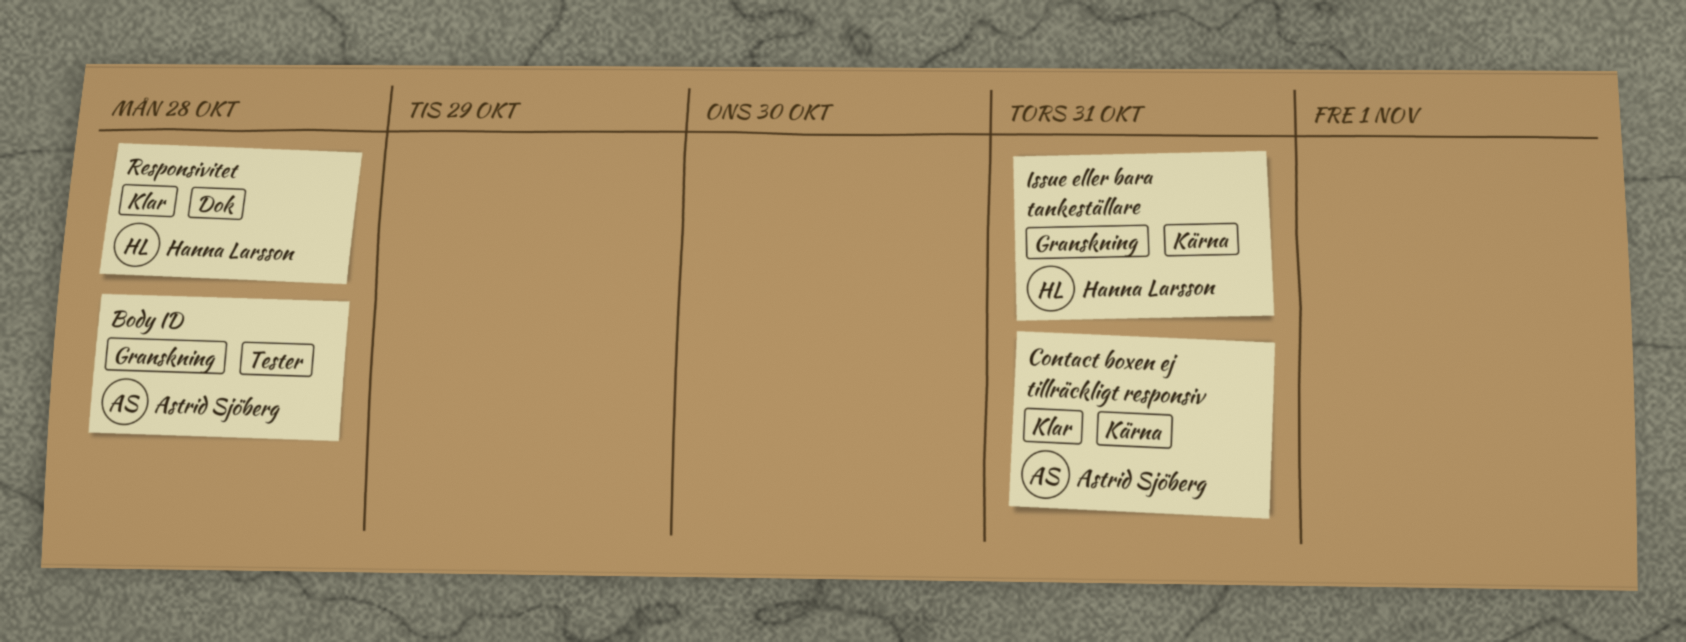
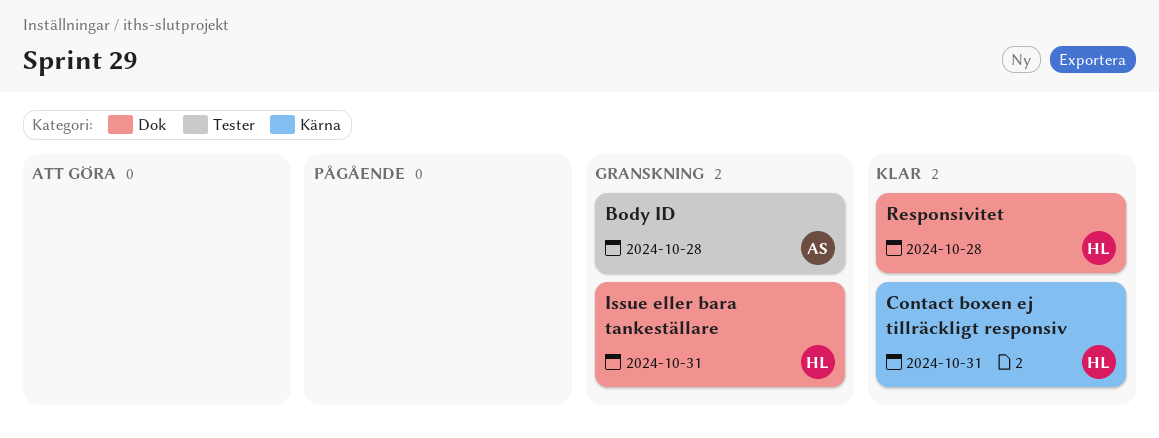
Contact boxen ej tillräckligt responsiv, owner: Astrid Sjöberg -> Hanna Larsson
Issue eller bara tankeställare, label: Kärna -> Dok

